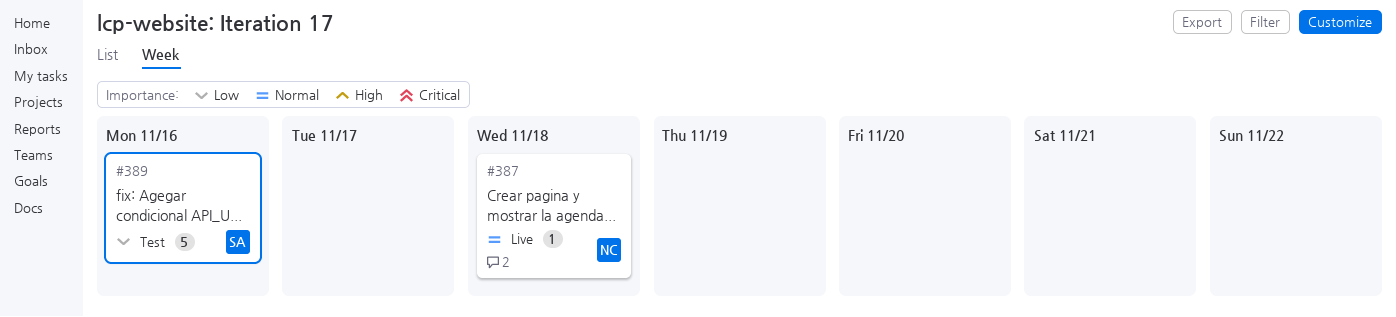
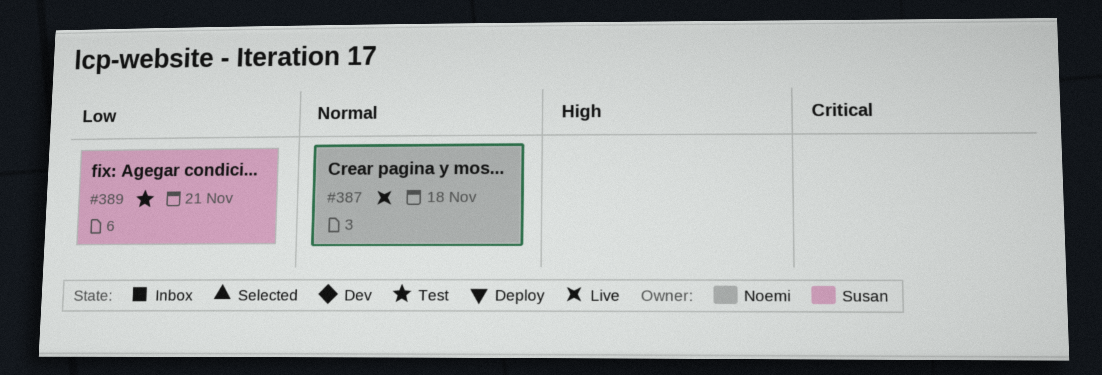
#389, due: Nov 16 -> Nov 21

